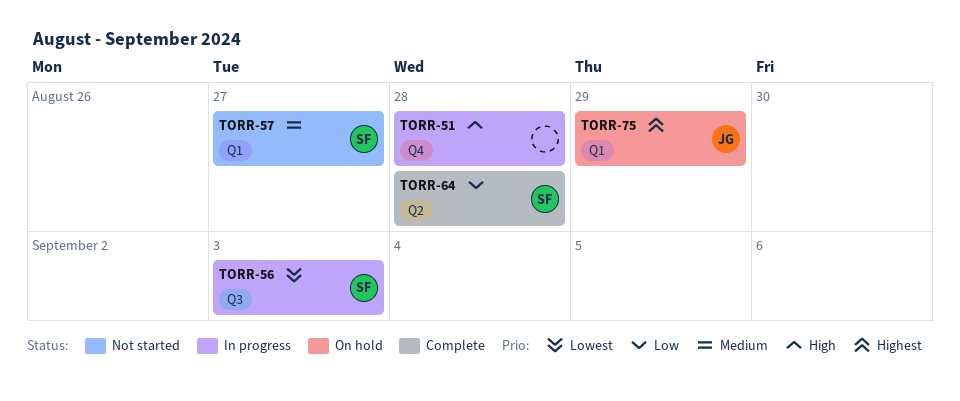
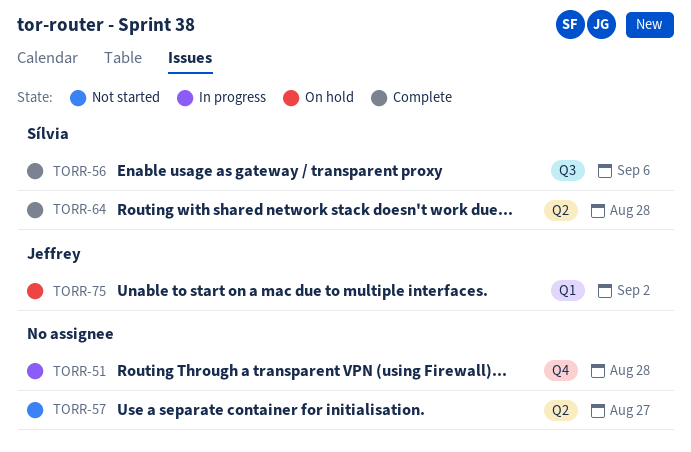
TORR-56, status: In progress -> Complete
TORR-56, due: Sep 3 -> Sep 6
TORR-57, owner: Sílvia -> none
TORR-57, label: Q1 -> Q2
TORR-75, due: Aug 29 -> Sep 2

